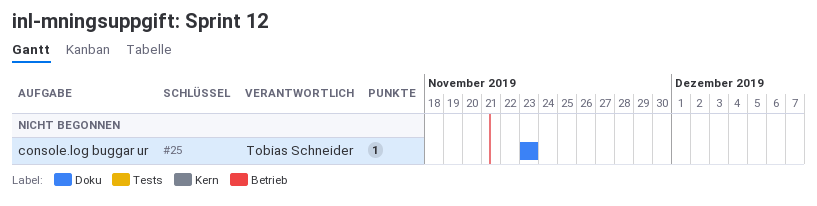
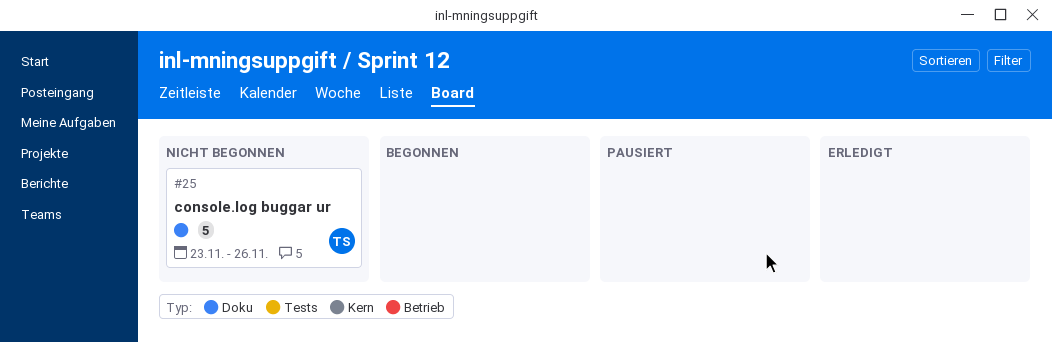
#25, estimate: 1 -> 5
#25, due: Nov 23 -> Nov 26

